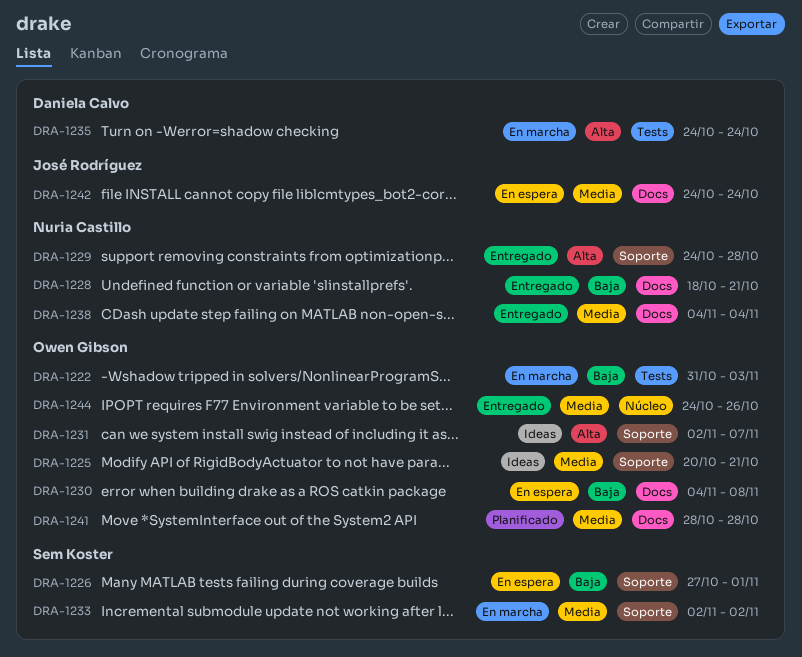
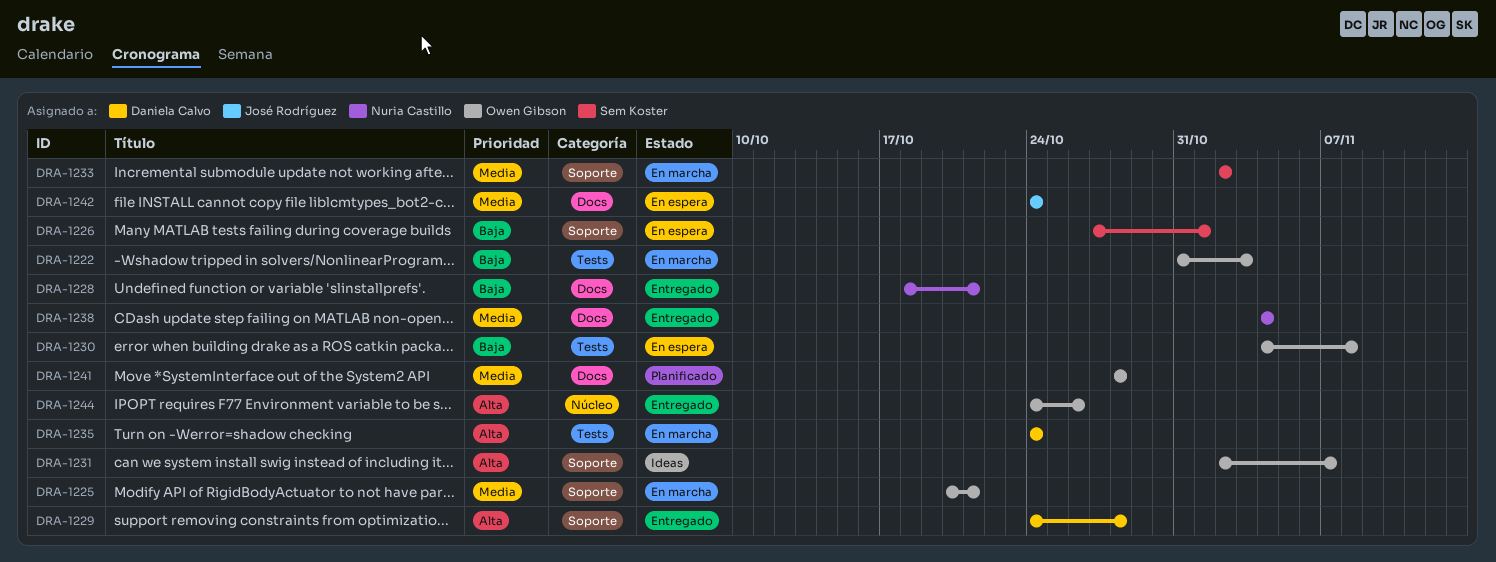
DRA-1225, status: Ideas -> En marcha
DRA-1229, owner: Nuria Castillo -> Daniela Calvo
DRA-1230, label: Docs -> Tests
DRA-1244, priority: Media -> Alta

